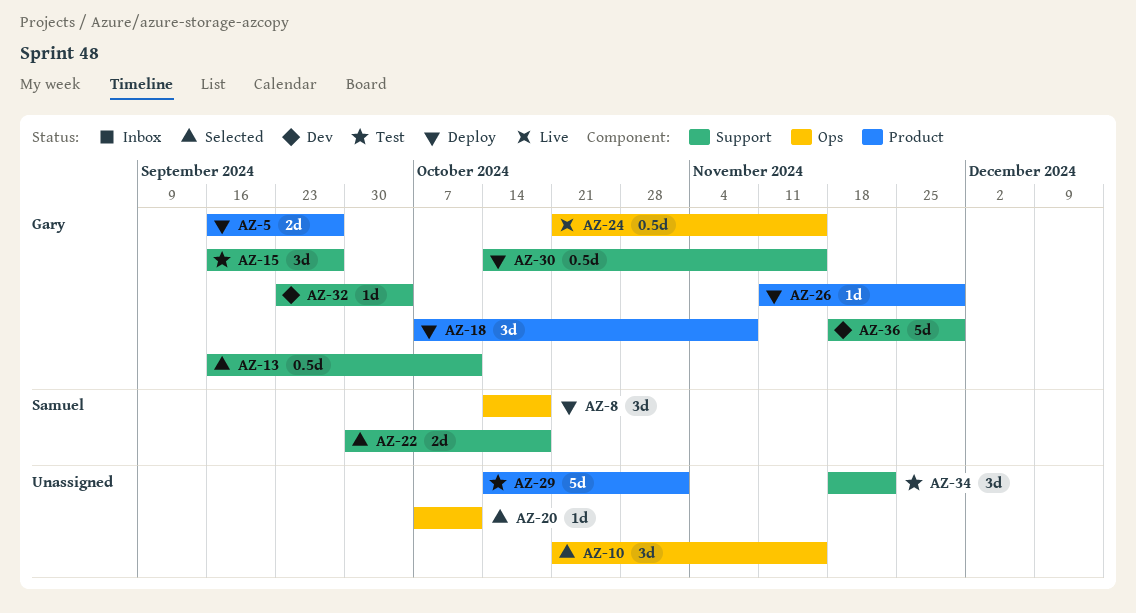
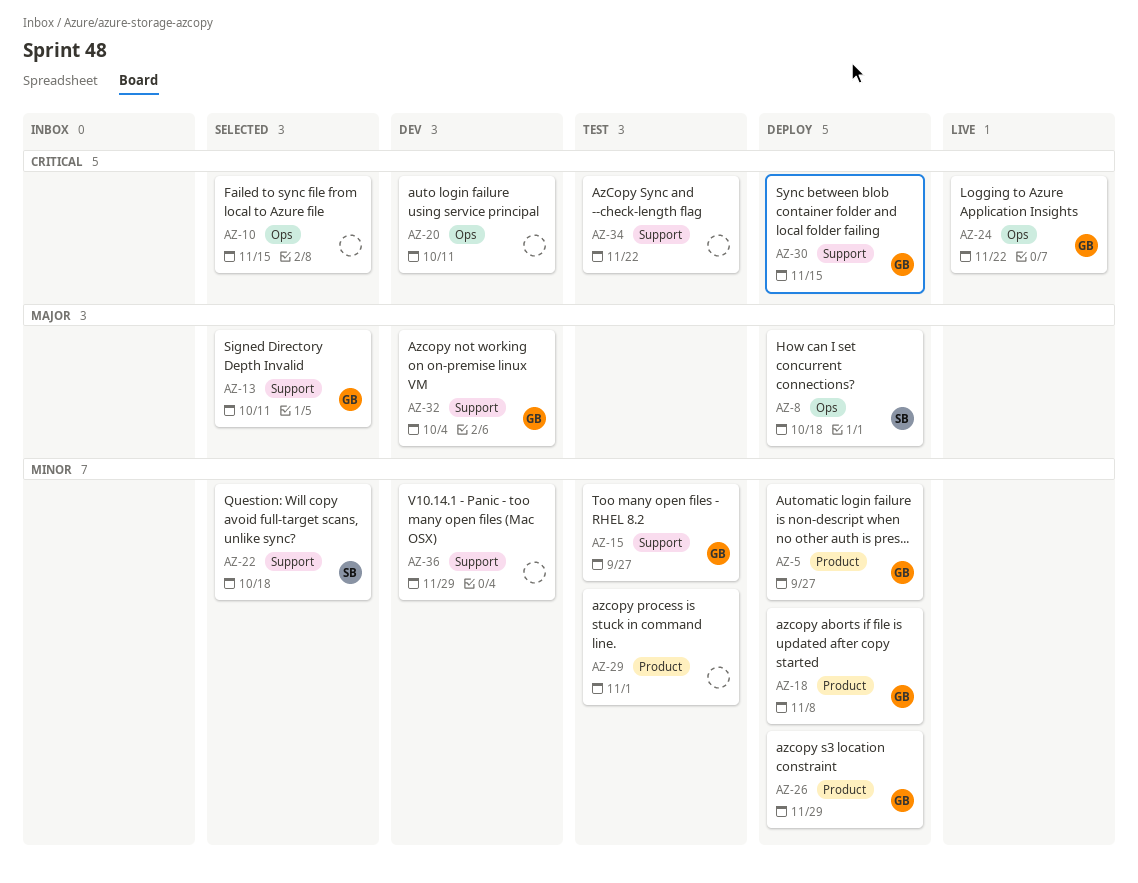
AZ-20, status: Selected -> Dev
AZ-24, due: Nov 15 -> Nov 22
AZ-36, owner: Gary -> none

